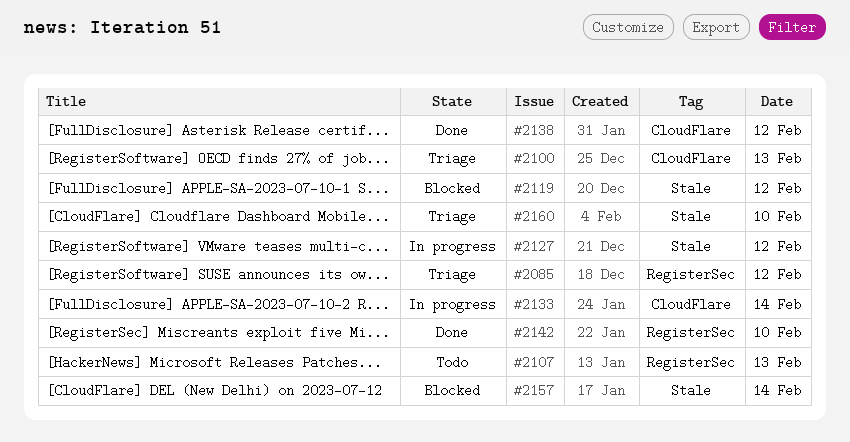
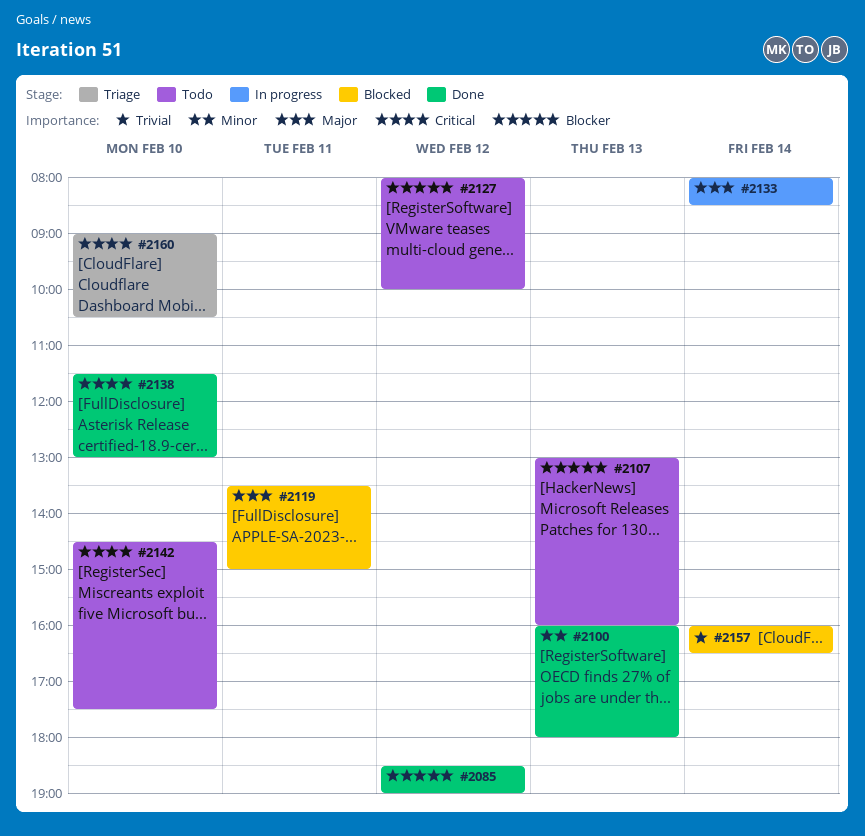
#2085, status: Triage -> Done
#2100, status: Triage -> Done
#2119, day: Feb 12 -> Feb 11
#2127, status: In progress -> Todo
#2138, day: Feb 12 -> Feb 10
#2142, status: Done -> Todo

